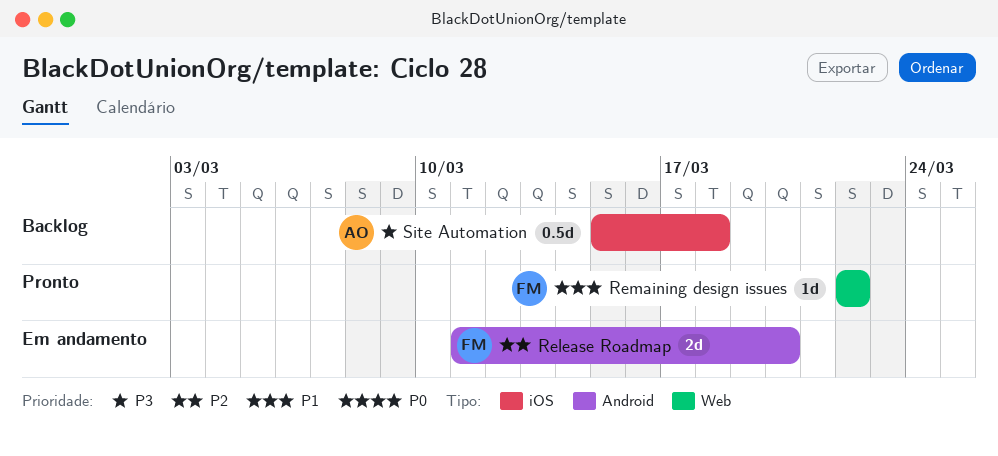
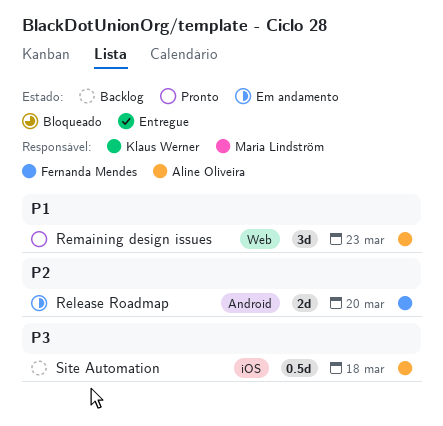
Remaining design issues, owner: Fernanda Mendes -> Aline Oliveira
Remaining design issues, estimate: 1d -> 3d
Remaining design issues, due: Mar 22 -> Mar 23

